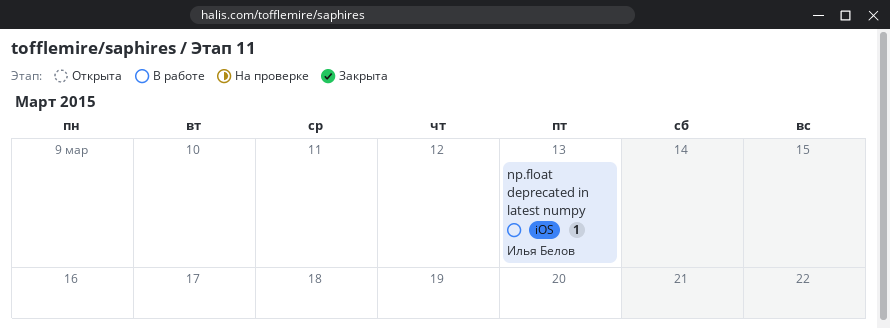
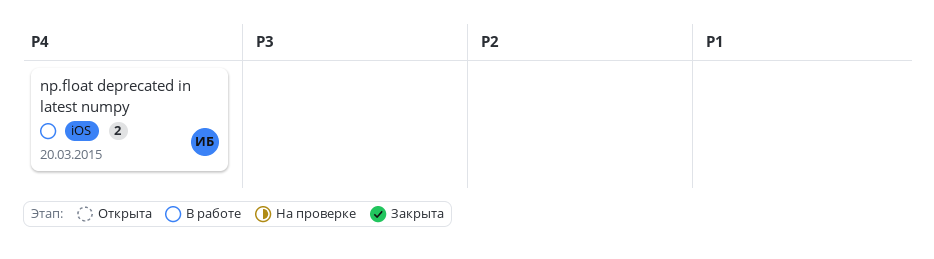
np.float deprecated in latest numpy, estimate: 1 -> 2
np.float deprecated in latest numpy, due: Mar 13 -> Mar 20

